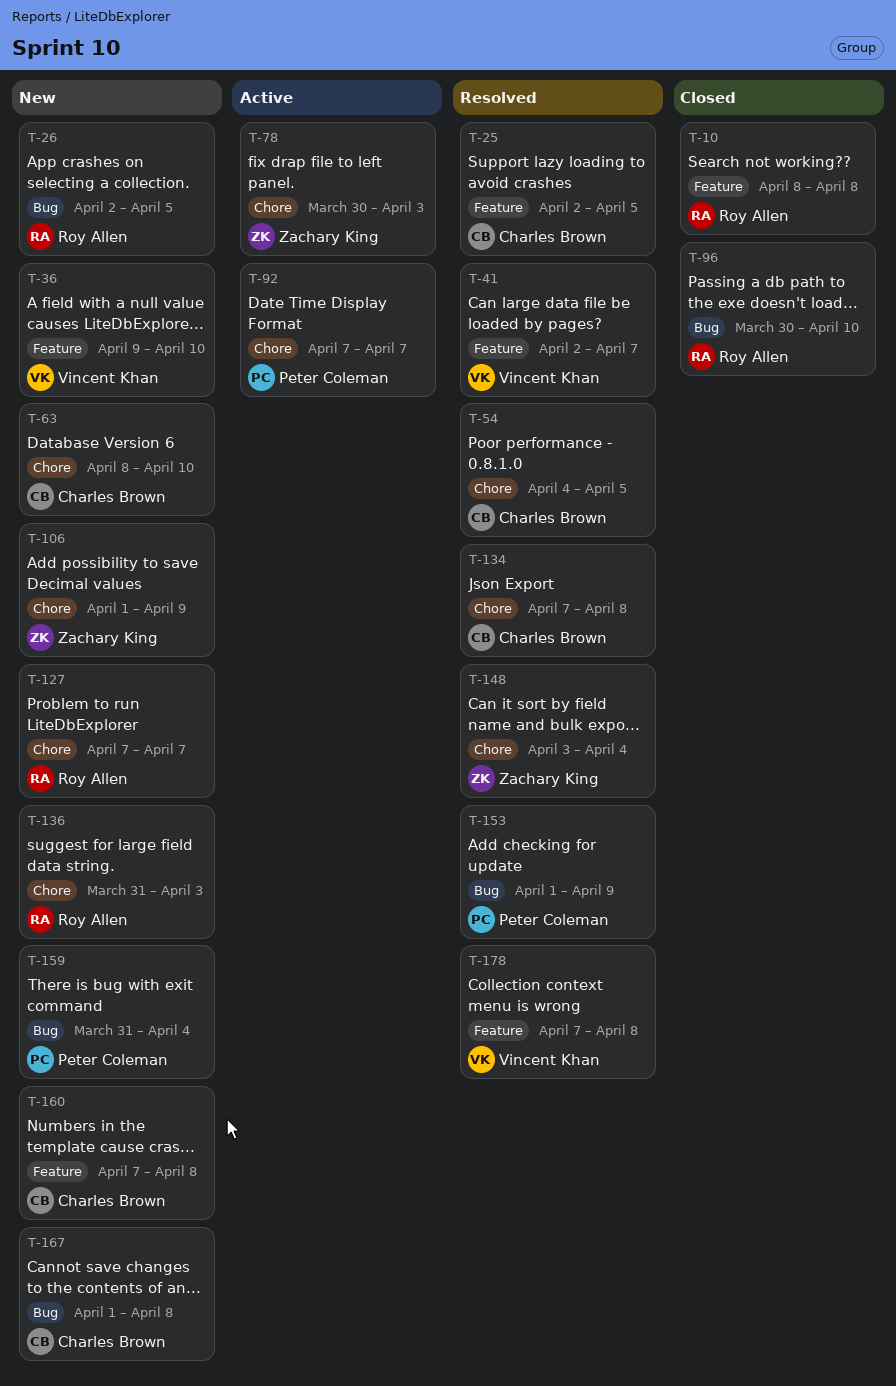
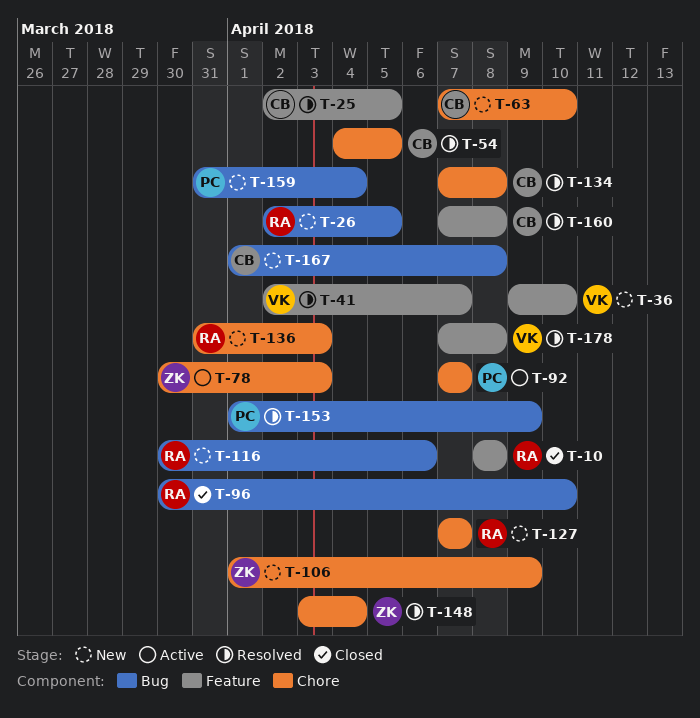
T-63, start: Apr 8 -> Apr 7
T-116: none -> present
T-160, status: New -> Resolved

